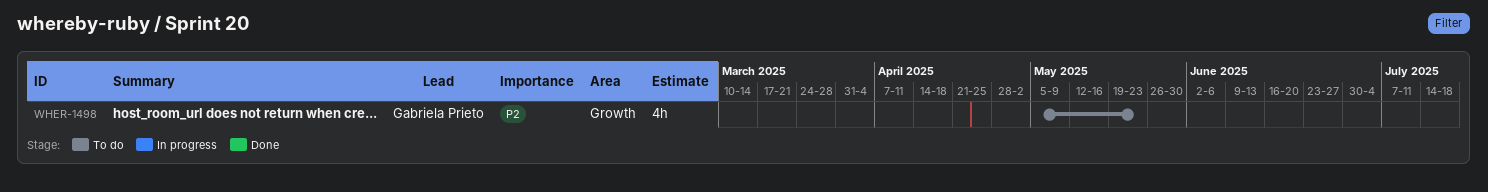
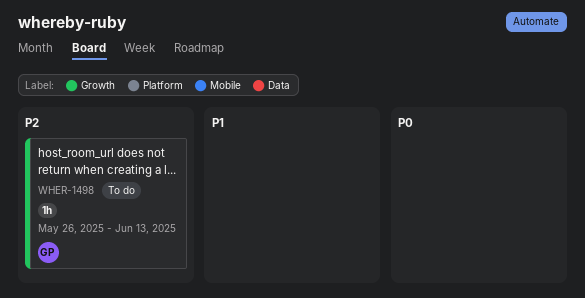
WHER-1498, estimate: 4h -> 1h
WHER-1498, start: May 5 -> May 26
WHER-1498, due: May 23 -> Jun 13

